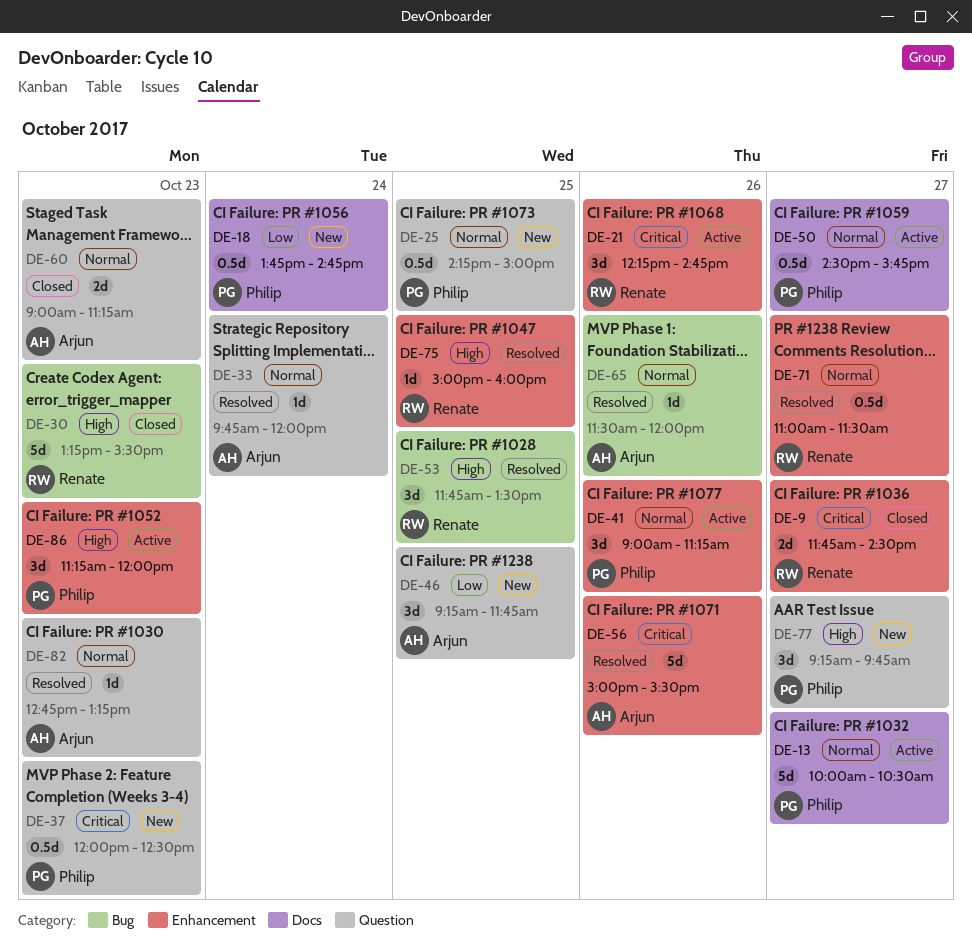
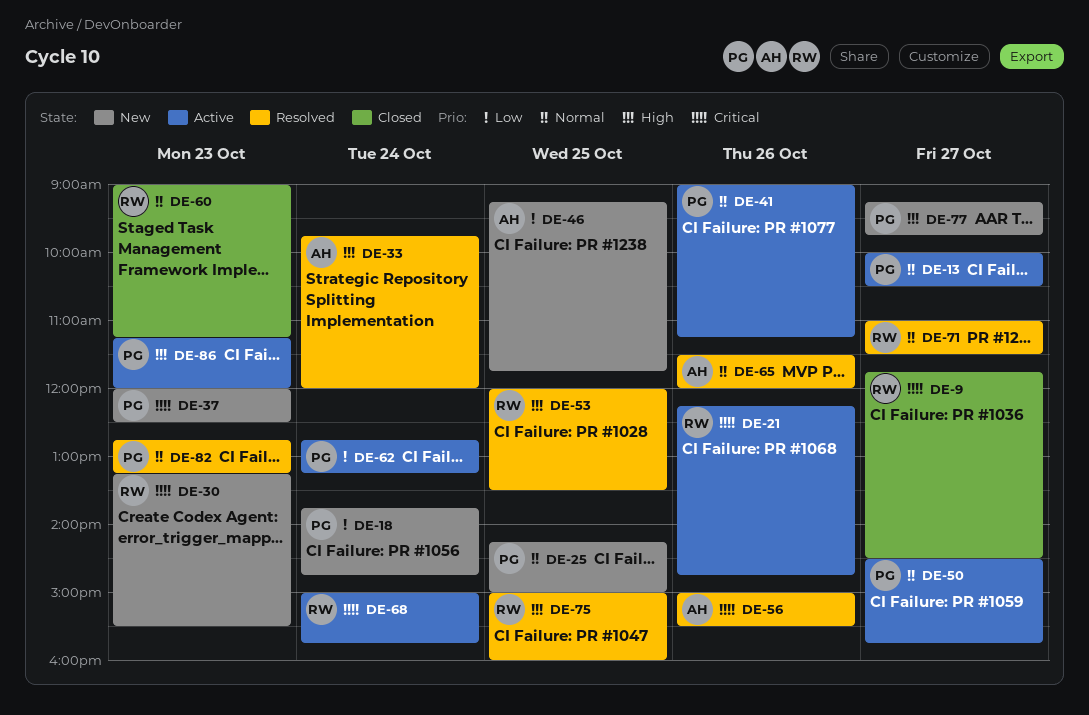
DE-30, status: Closed -> New
DE-30, priority: High -> Critical
DE-33, priority: Normal -> High
DE-53, begins: 11:45 -> 12:00
DE-60, owner: Arjun -> Renate
DE-62: none -> present
DE-68: none -> present
DE-82, owner: Arjun -> Philip

